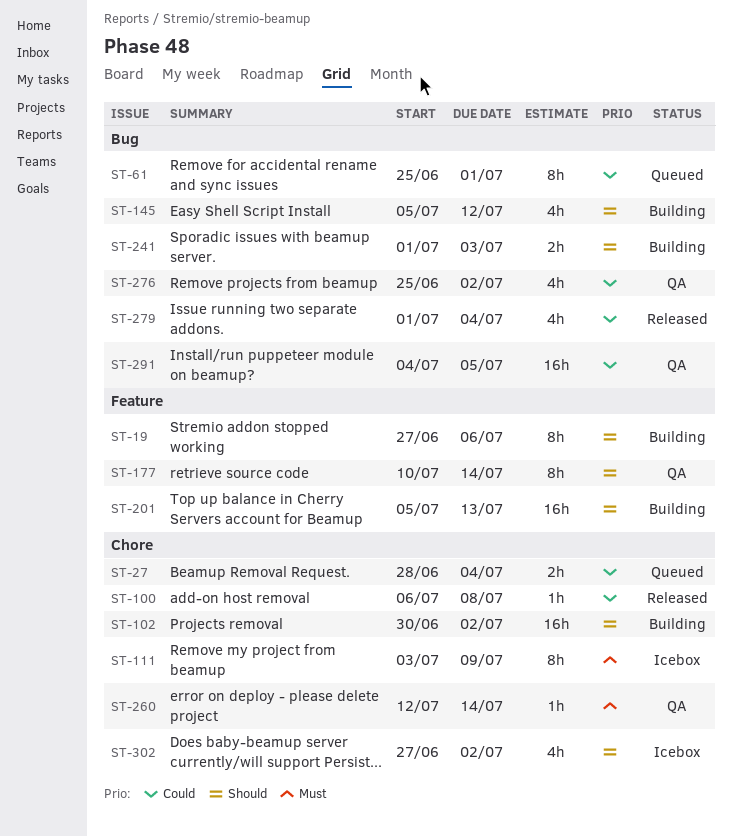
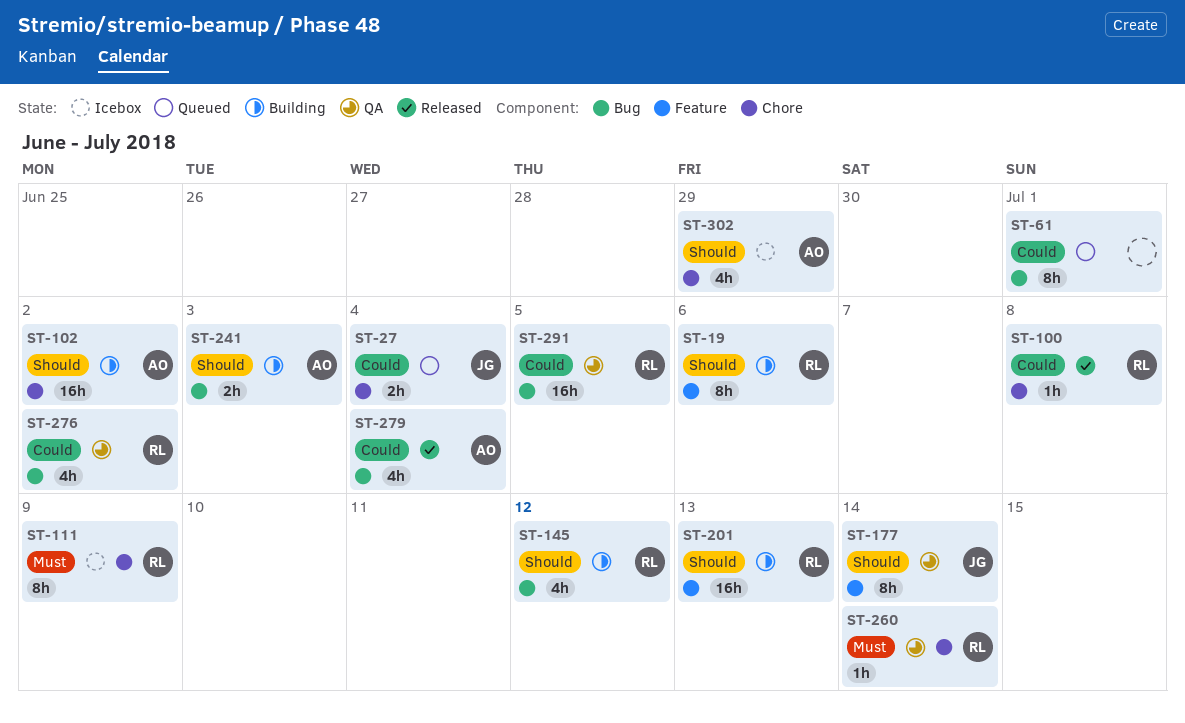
ST-302, due: Jul 2 -> Jun 29

